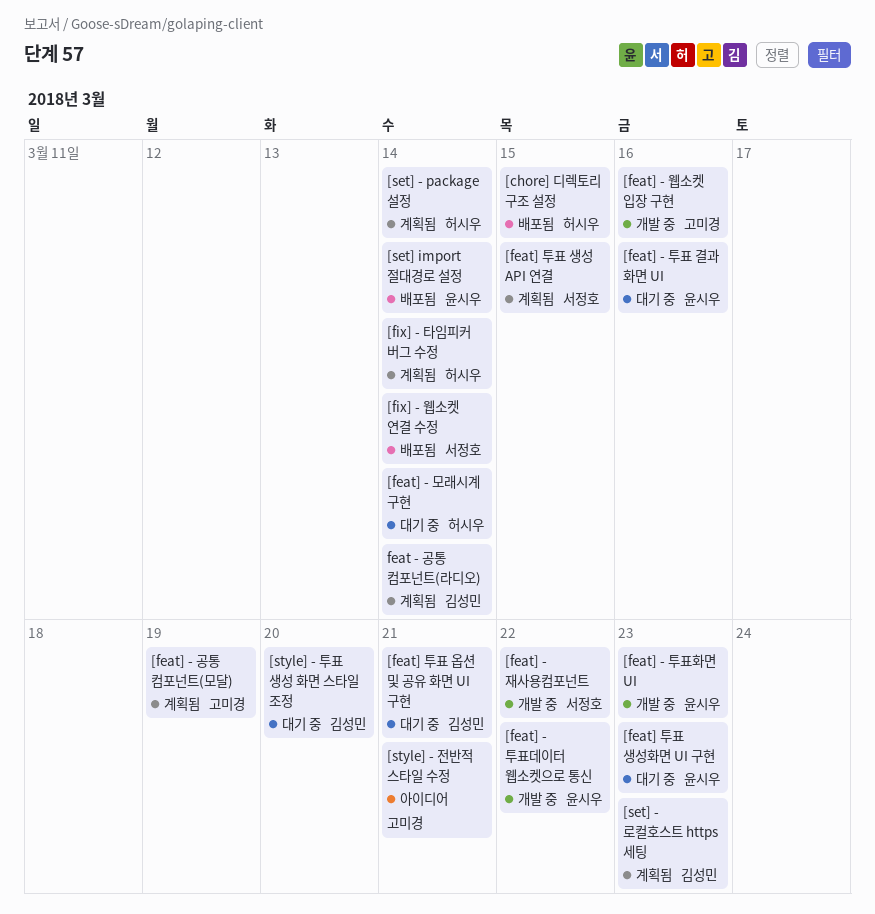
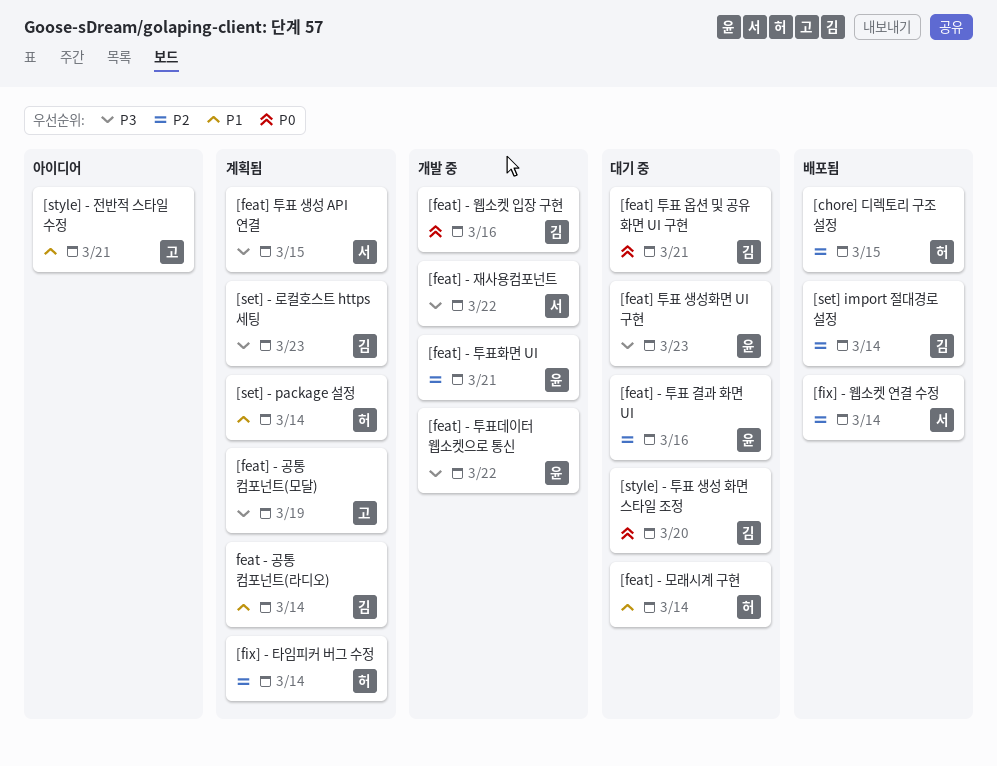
[feat] - 웹소켓 입장 구현, owner: 고미경 -> 김성민
[feat] - 투표화면 UI, due: Mar 23 -> Mar 21
[set] import 절대경로 설정, owner: 윤시우 -> 김성민

